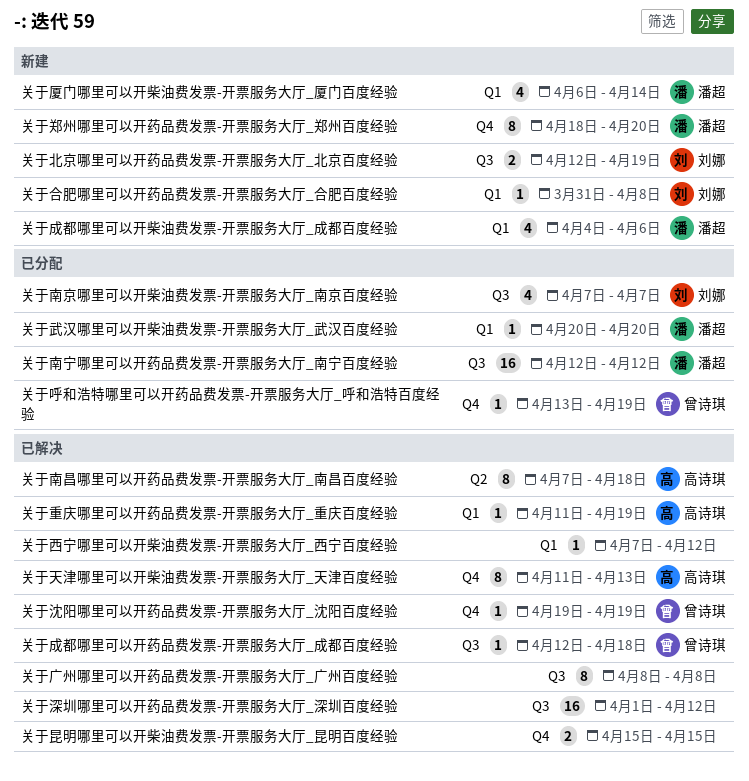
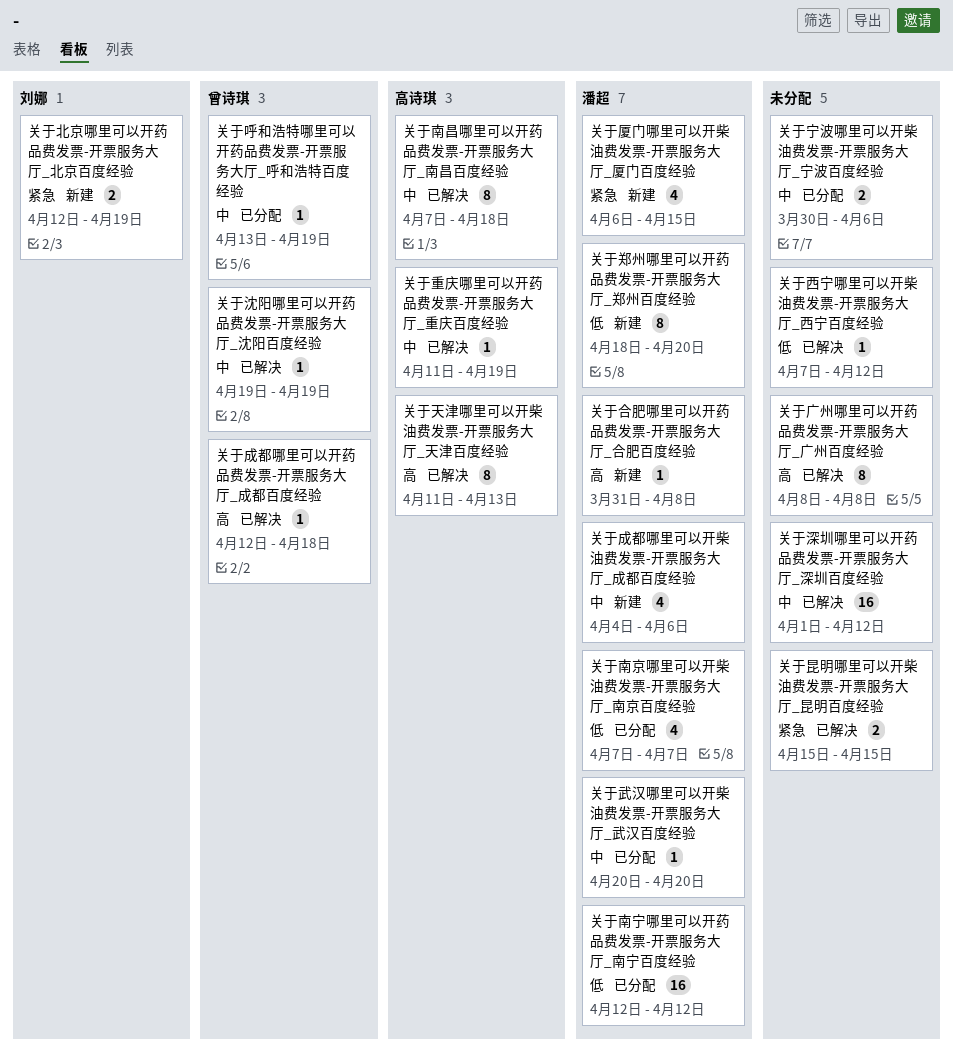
关于南京哪里可以开柴油费发票-开票服务大厅_南京百度经验, owner: 刘娜 -> 潘超
关于厦门哪里可以开柴油费发票-开票服务大厅_厦门百度经验, due: Apr 14 -> Apr 15
关于合肥哪里可以开药品费发票-开票服务大厅_合肥百度经验, owner: 刘娜 -> 潘超
关于宁波哪里可以开柴油费发票-开票服务大厅_宁波百度经验: none -> present

